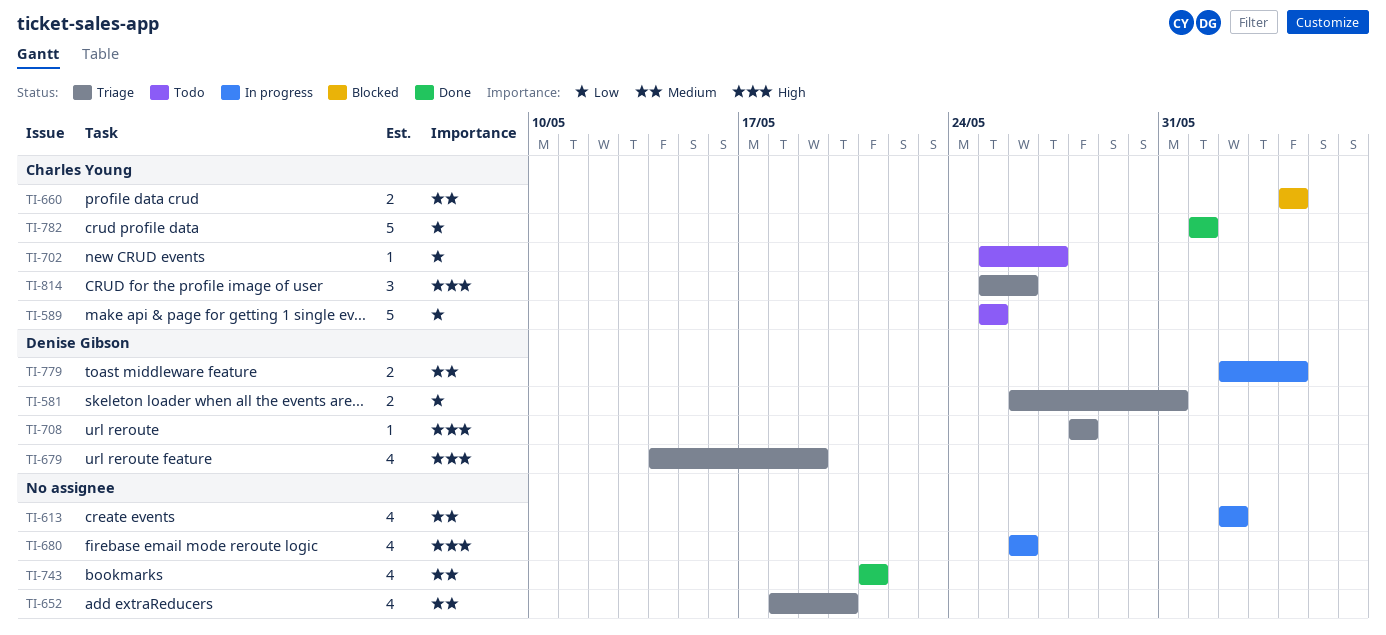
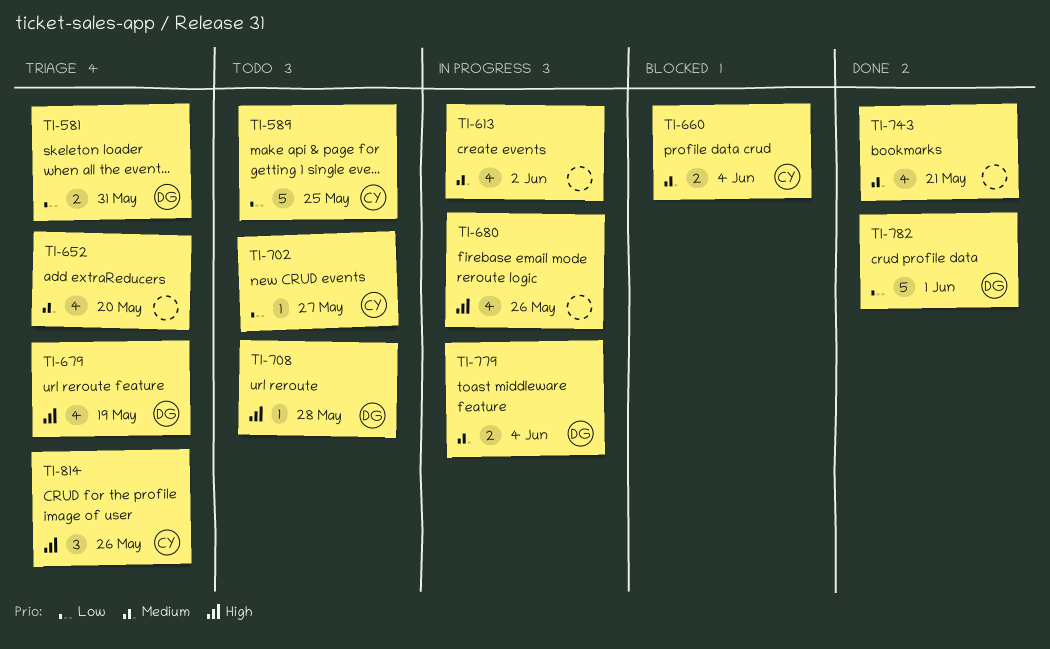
TI-708, status: Triage -> Todo
TI-782, owner: Charles Young -> Denise Gibson

